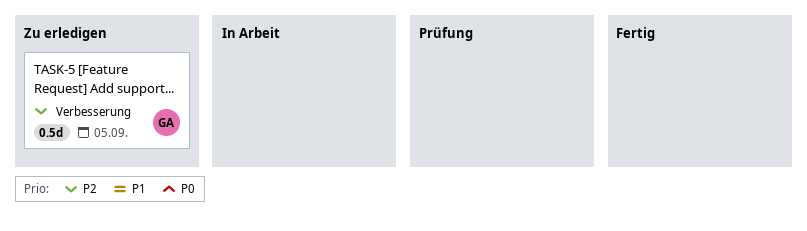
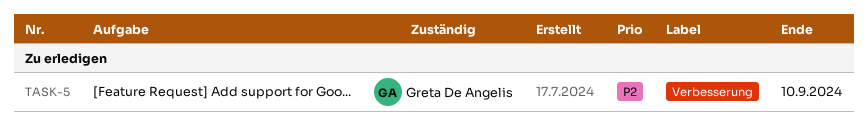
TASK-5, due: Sep 5 -> Sep 10

